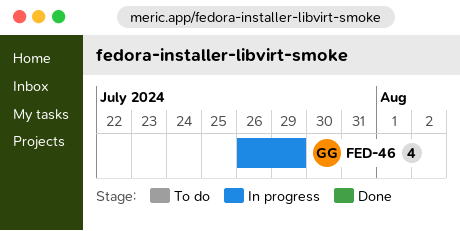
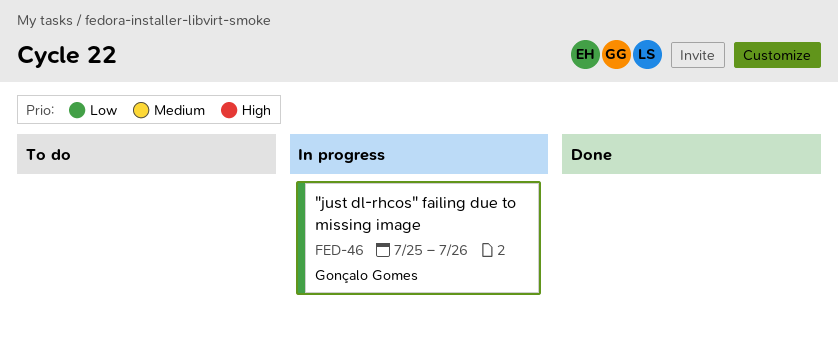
FED-46, start: Jul 26 -> Jul 25
FED-46, due: Jul 29 -> Jul 26

